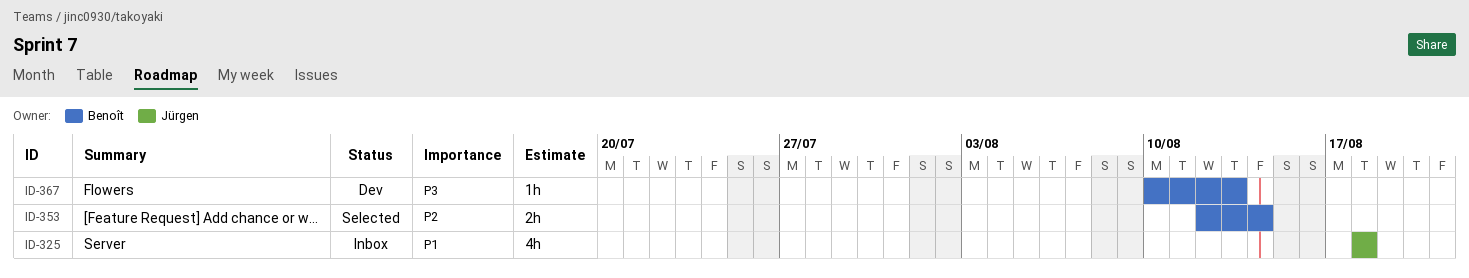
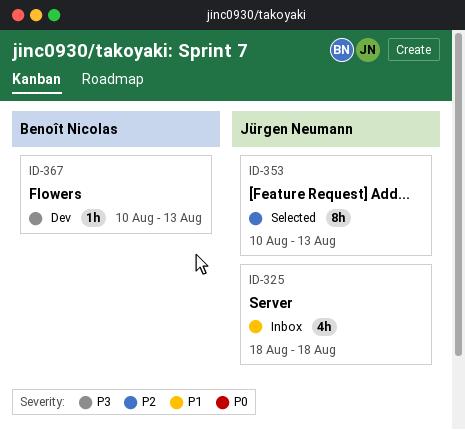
ID-353, owner: Benoît Nicolas -> Jürgen Neumann
ID-353, estimate: 2h -> 8h
ID-353, start: Aug 12 -> Aug 10
ID-353, due: Aug 14 -> Aug 13

